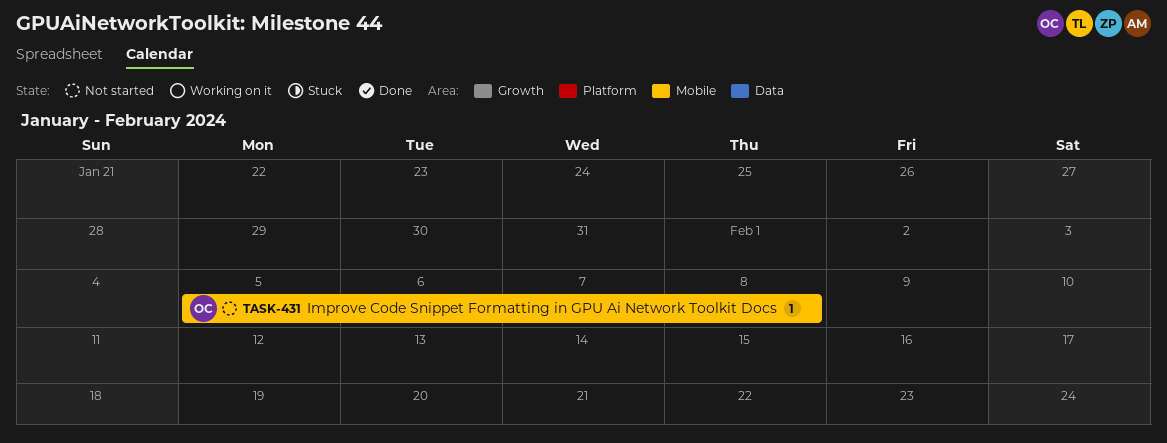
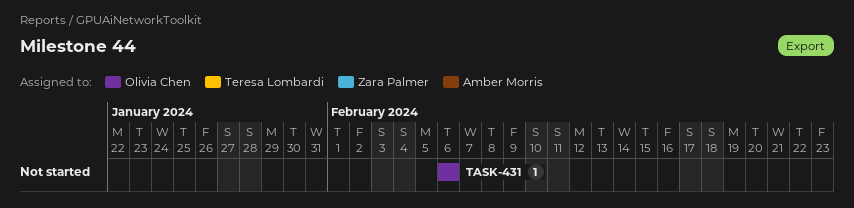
TASK-431, start: Feb 5 -> Feb 6
TASK-431, due: Feb 8 -> Feb 6

